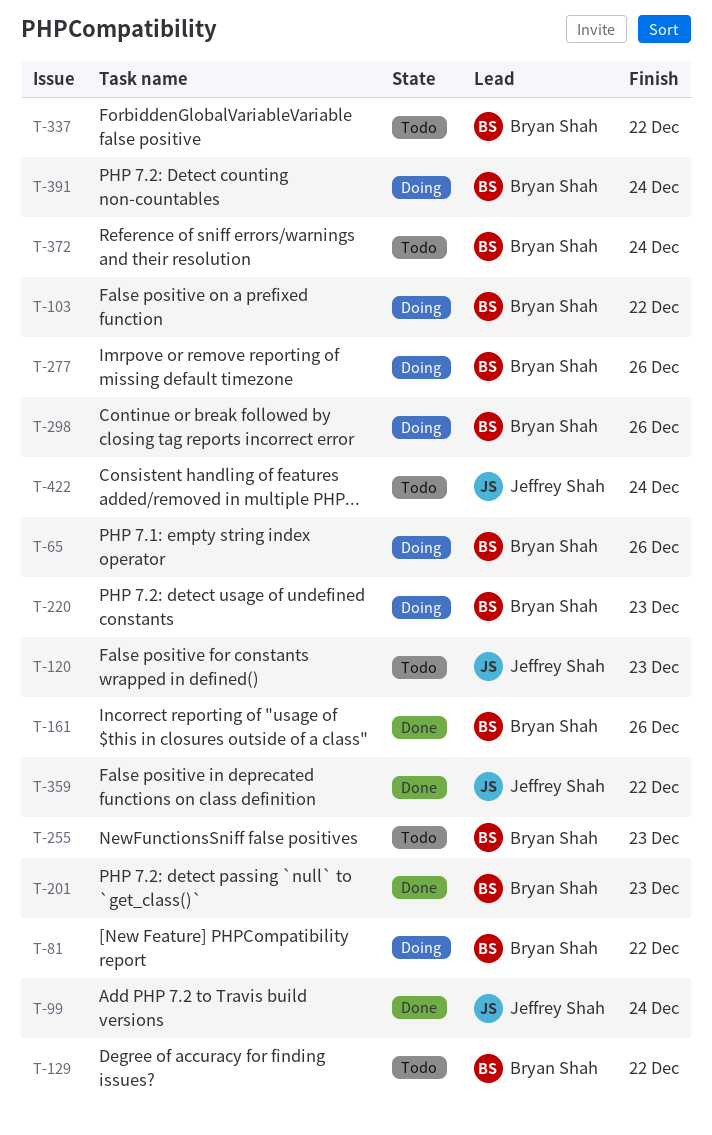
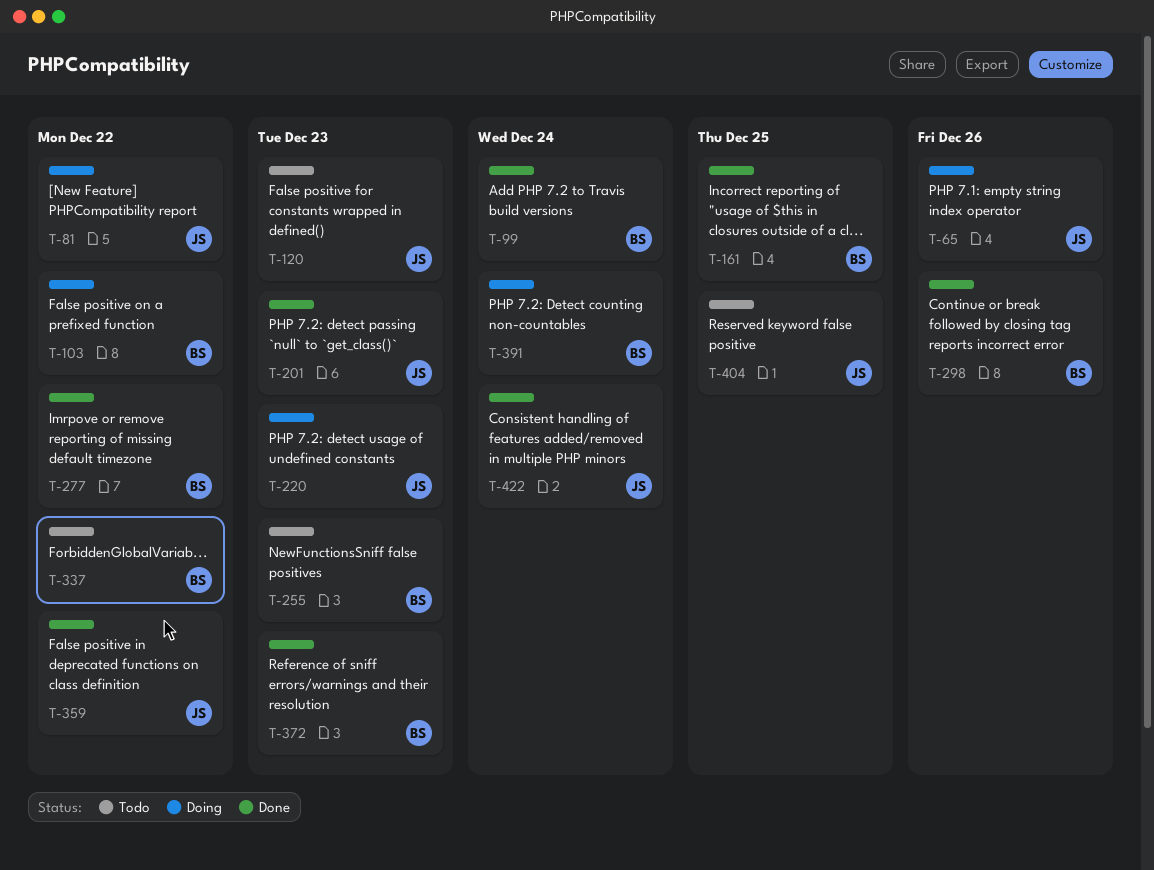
T-65, owner: Bryan Shah -> Jeffrey Shah
T-81, owner: Bryan Shah -> Jeffrey Shah
T-99, owner: Jeffrey Shah -> Bryan Shah
T-129: present -> none
T-161, due: Dec 26 -> Dec 25
T-201, owner: Bryan Shah -> Jeffrey Shah
T-220, owner: Bryan Shah -> Jeffrey Shah
T-277, status: Doing -> Done
T-277, due: Dec 26 -> Dec 22
T-298, status: Doing -> Done
T-372, status: Todo -> Done
T-372, due: Dec 24 -> Dec 23
T-404: none -> present
T-422, status: Todo -> Done

